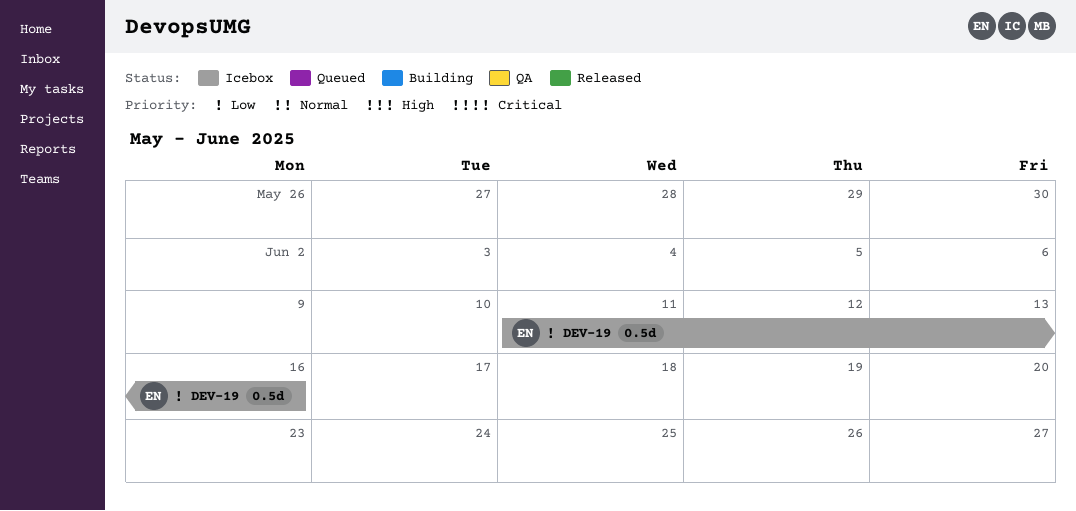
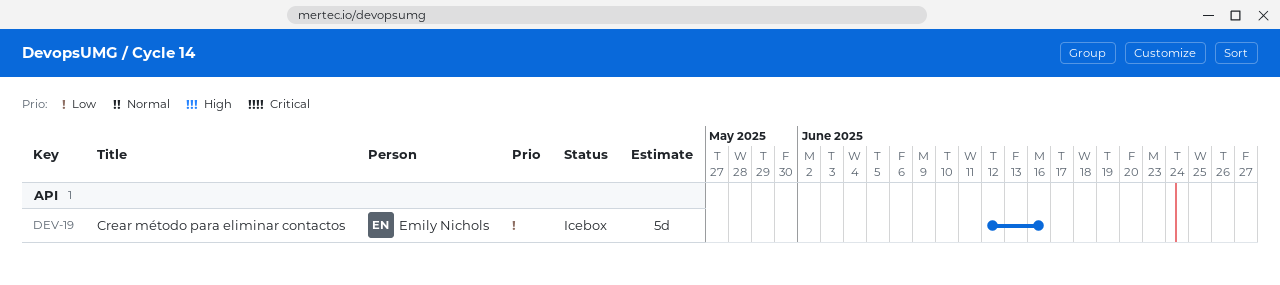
DEV-19, estimate: 0.5d -> 5d
DEV-19, start: Jun 11 -> Jun 12

